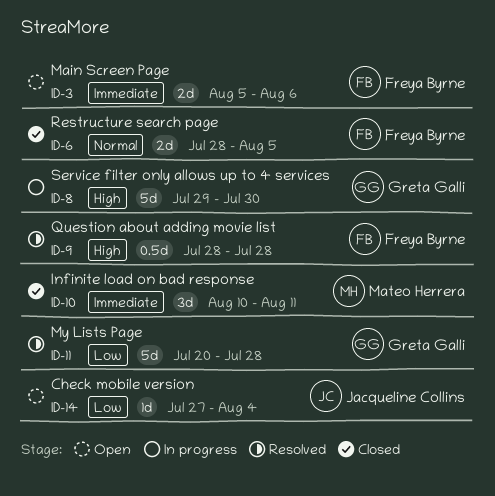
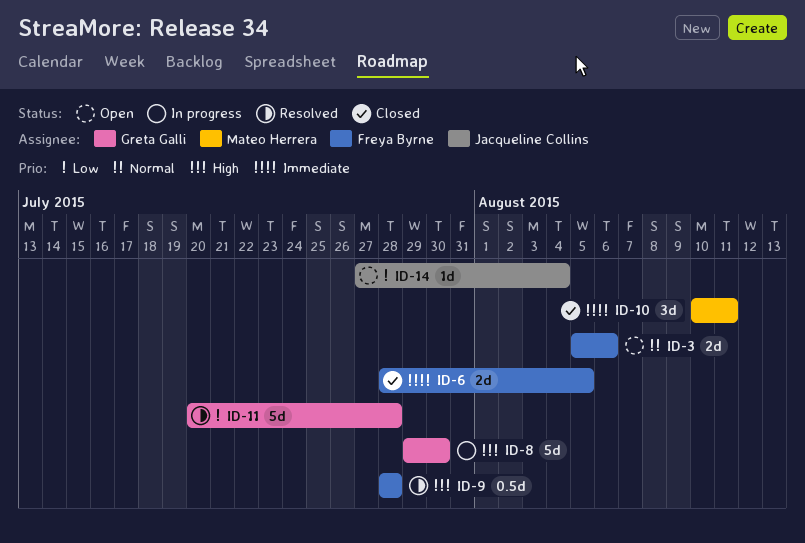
ID-3, priority: Immediate -> Normal
ID-6, priority: Normal -> Immediate

